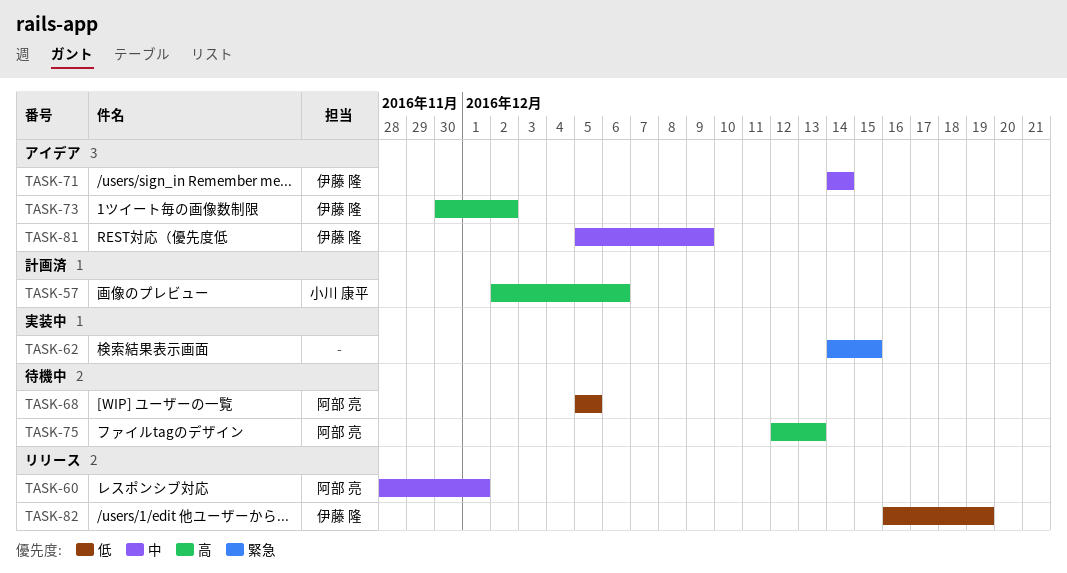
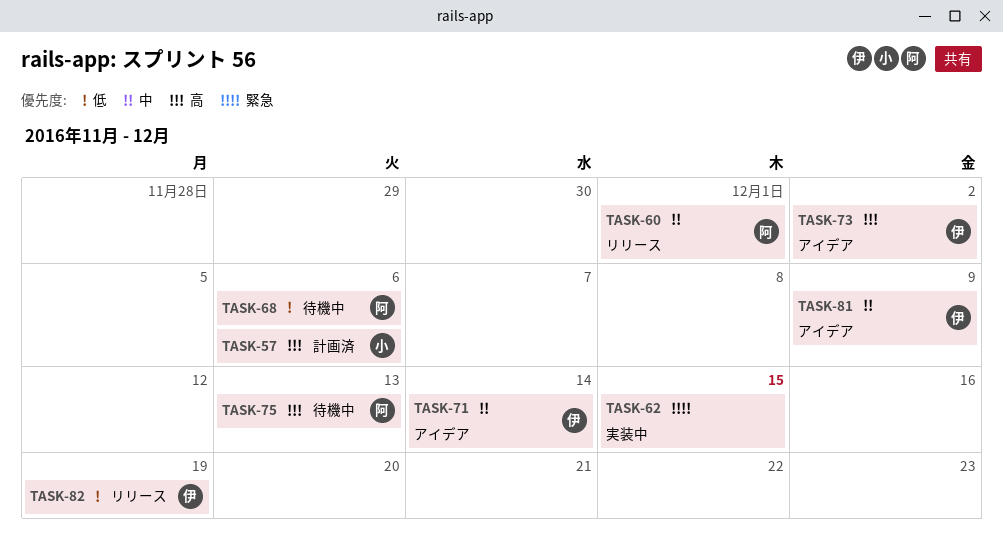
TASK-68, due: Dec 5 -> Dec 6

